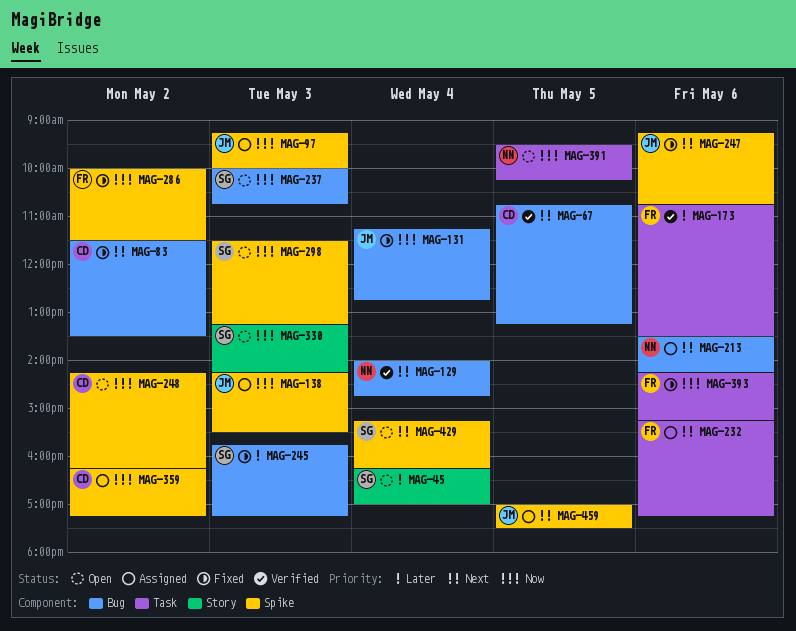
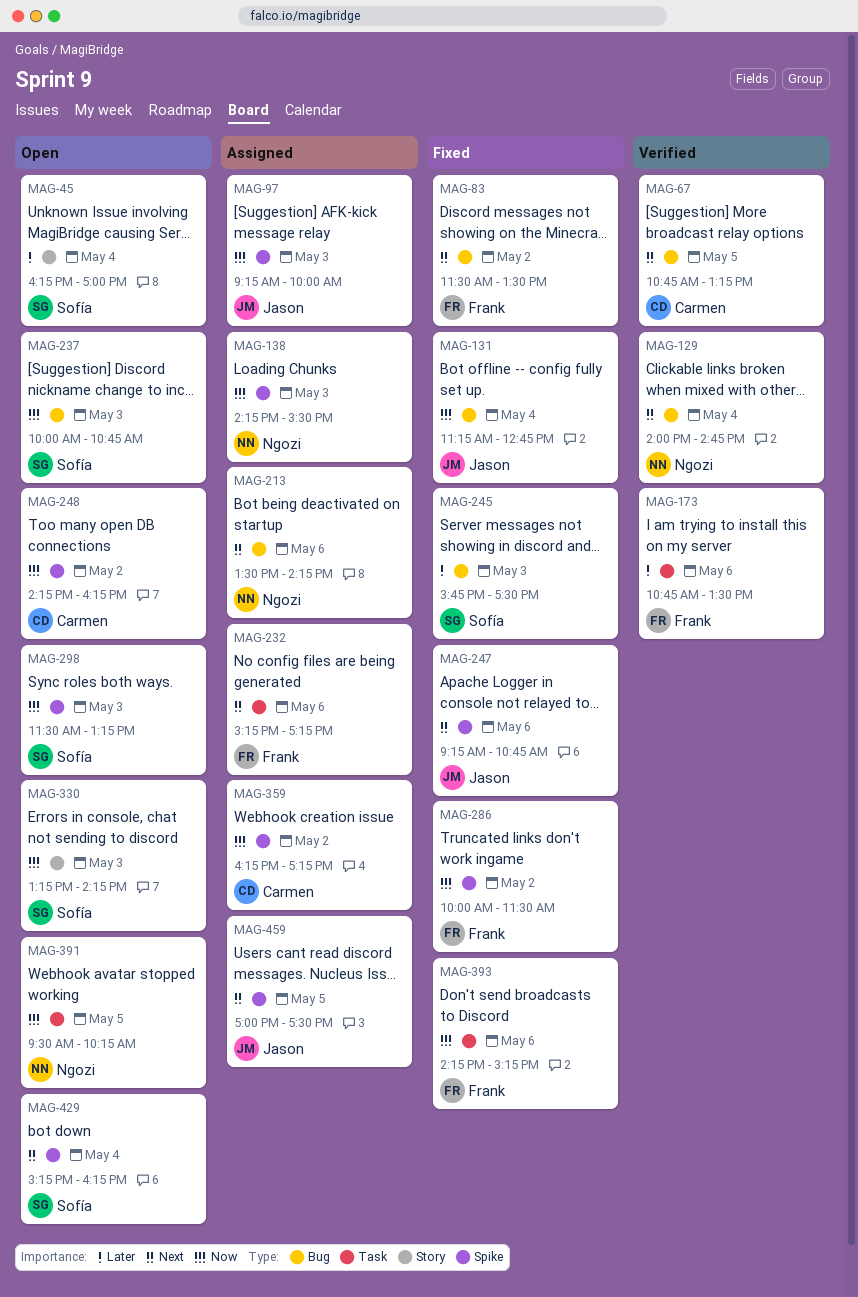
MAG-83, owner: Carmen -> Frank
MAG-138, owner: Jason -> Ngozi
MAG-245, ends: 17:15 -> 17:30

